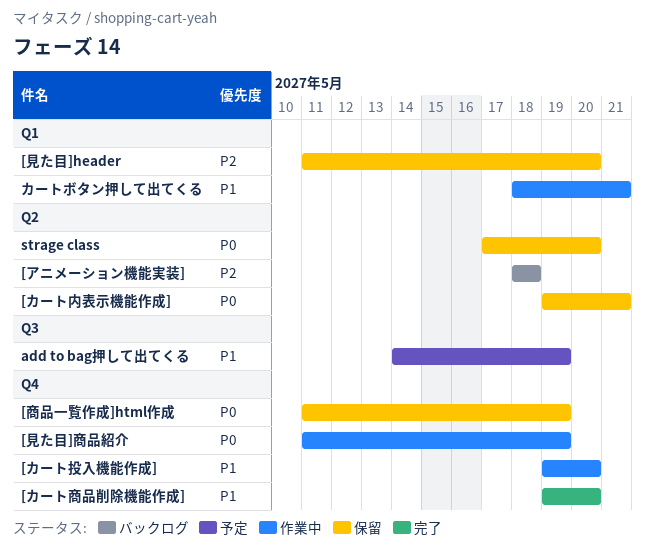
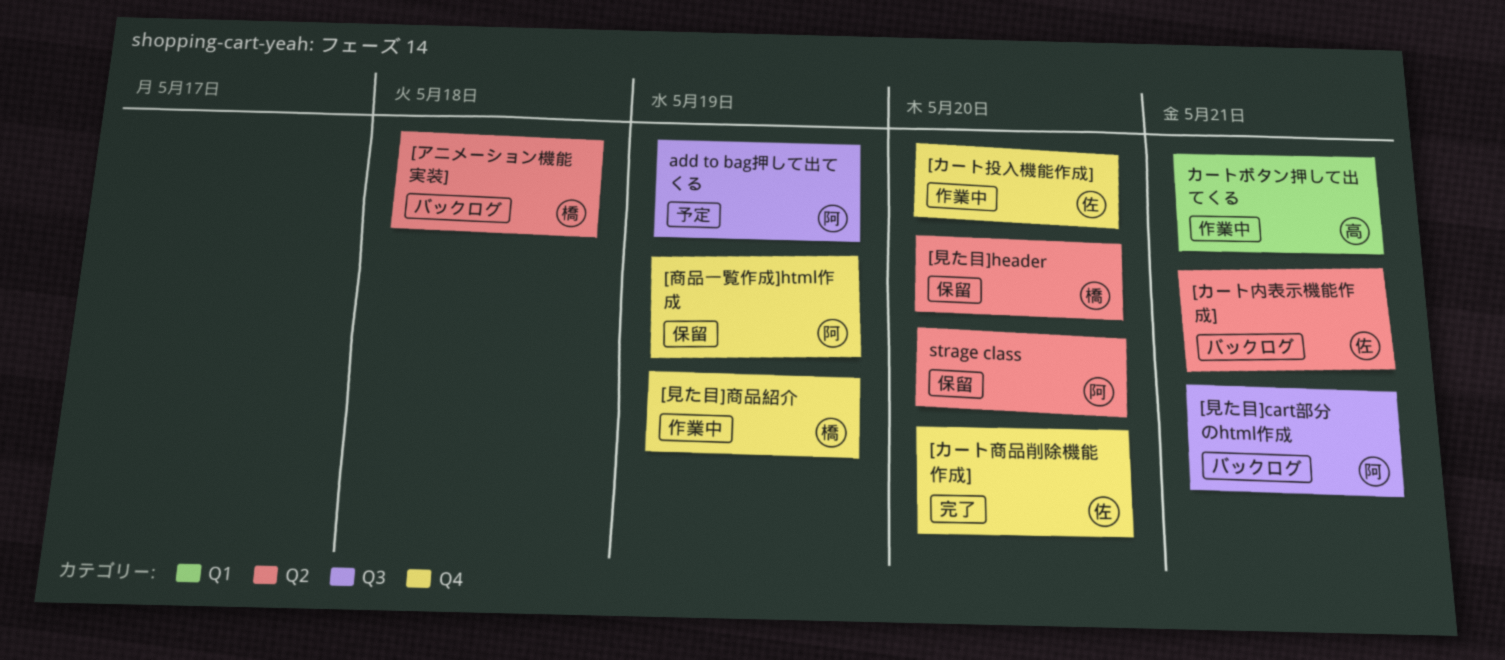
[カート内表示機能作成], status: 保留 -> バックログ
[見た目]cart部分のhtml作成: none -> present
[見た目]header, label: Q1 -> Q2

